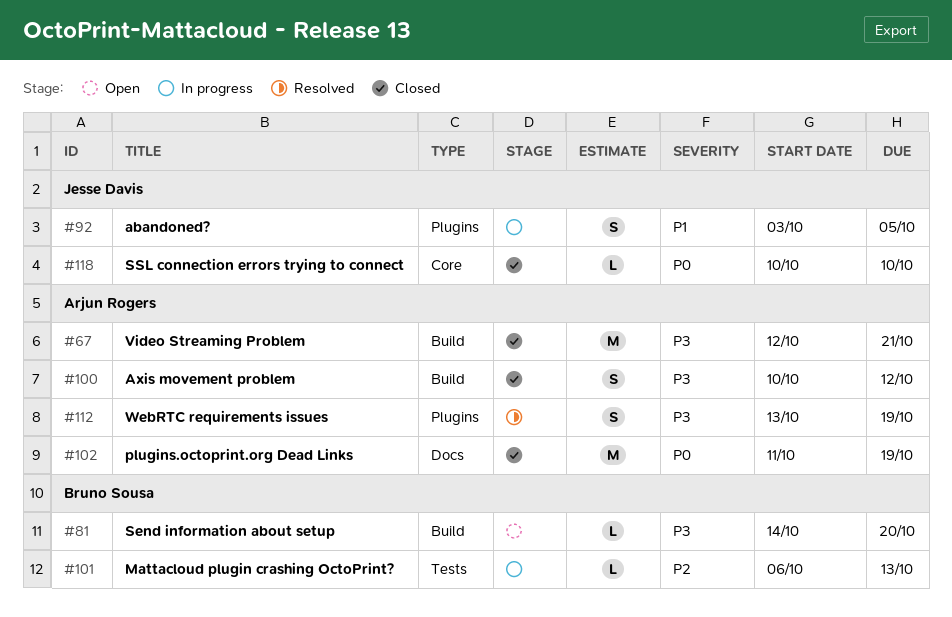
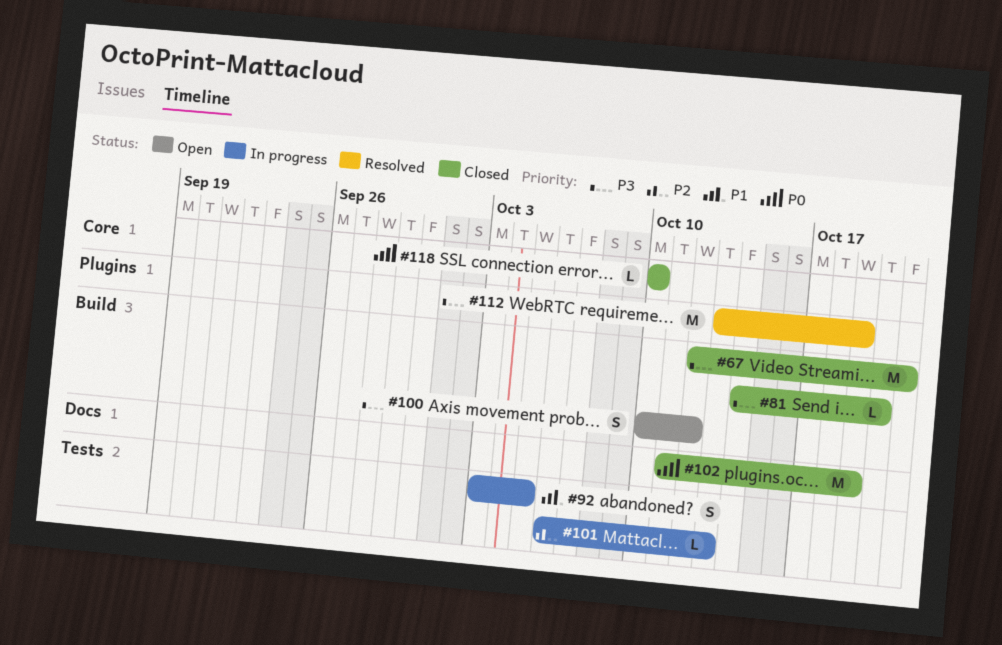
#81, status: Open -> Closed
#92, label: Plugins -> Tests
#100, status: Closed -> Open
#112, estimate: S -> M

